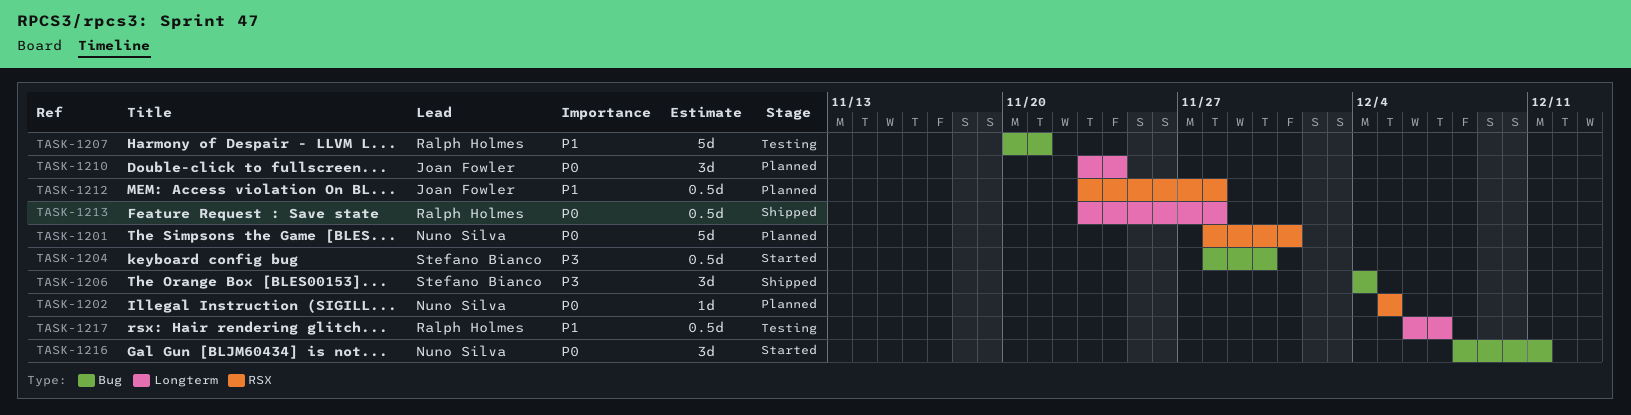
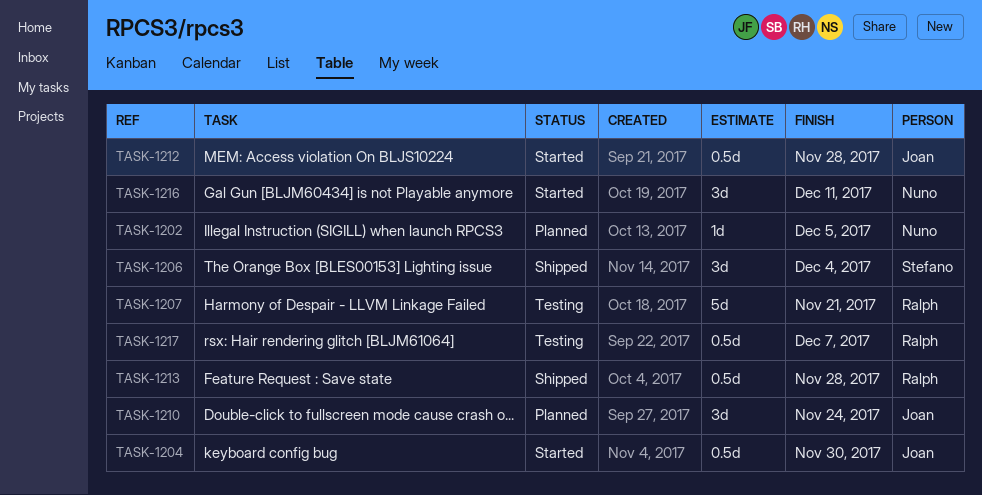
TASK-1201: present -> none
TASK-1204, owner: Stefano Bianco -> Joan Fowler
TASK-1212, status: Planned -> Started

